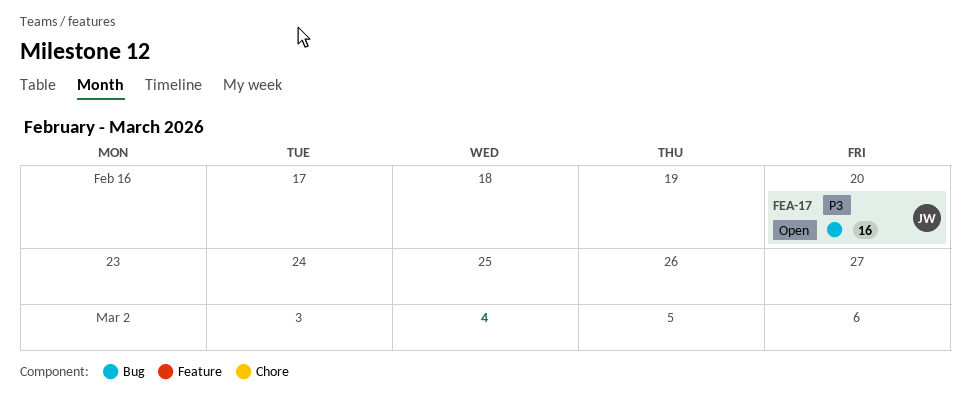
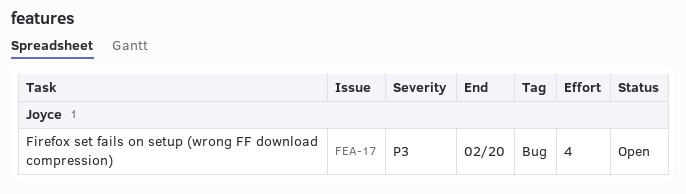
FEA-17, estimate: 16 -> 4

